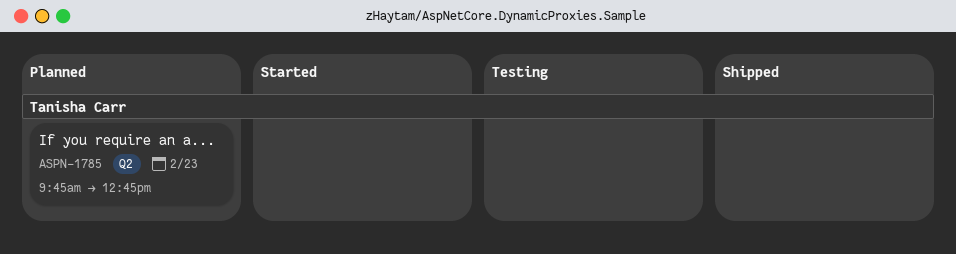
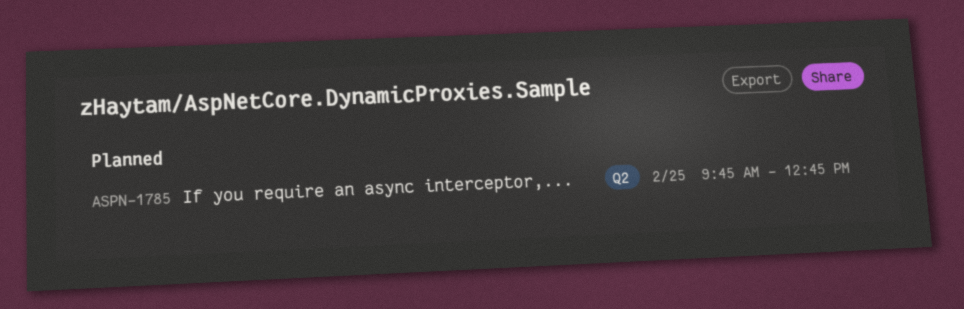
ASPN-1785, day: Feb 23 -> Feb 25

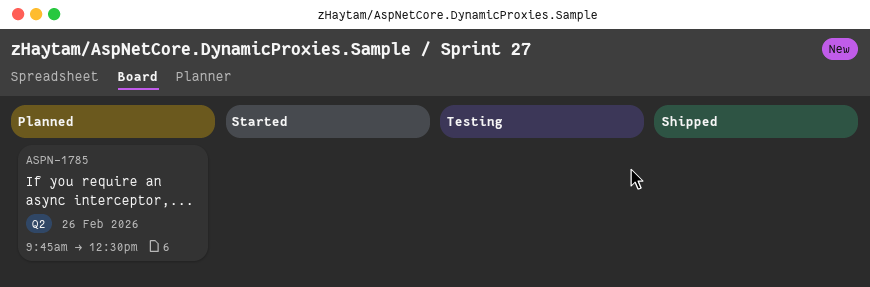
ASPN-1785, day: Feb 25 -> Feb 26
ASPN-1785, ends: 12:45 -> 12:30

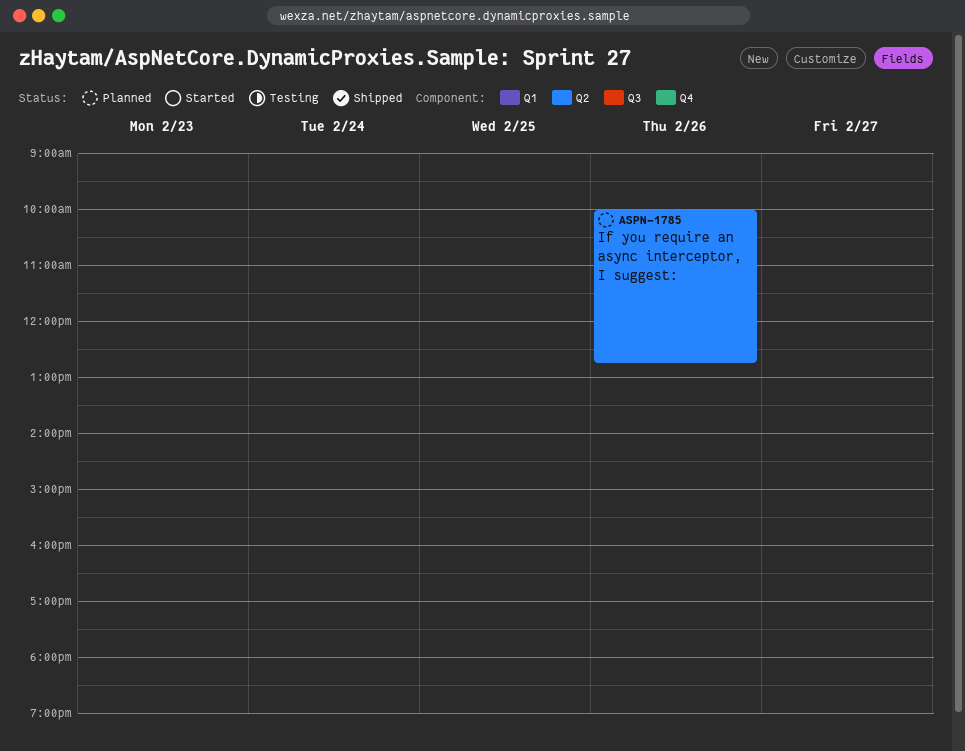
ASPN-1785, begins: 09:45 -> 10:00
ASPN-1785, ends: 12:30 -> 12:45

